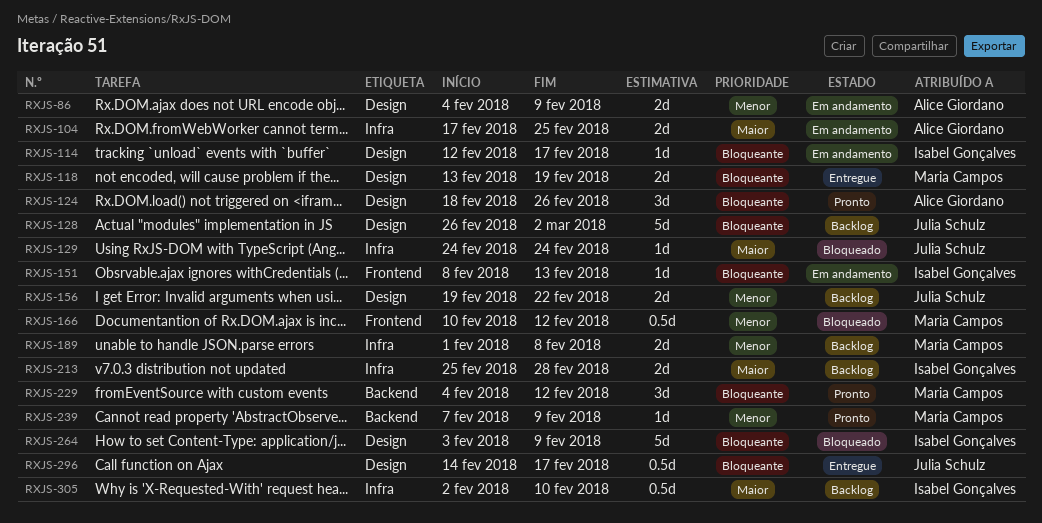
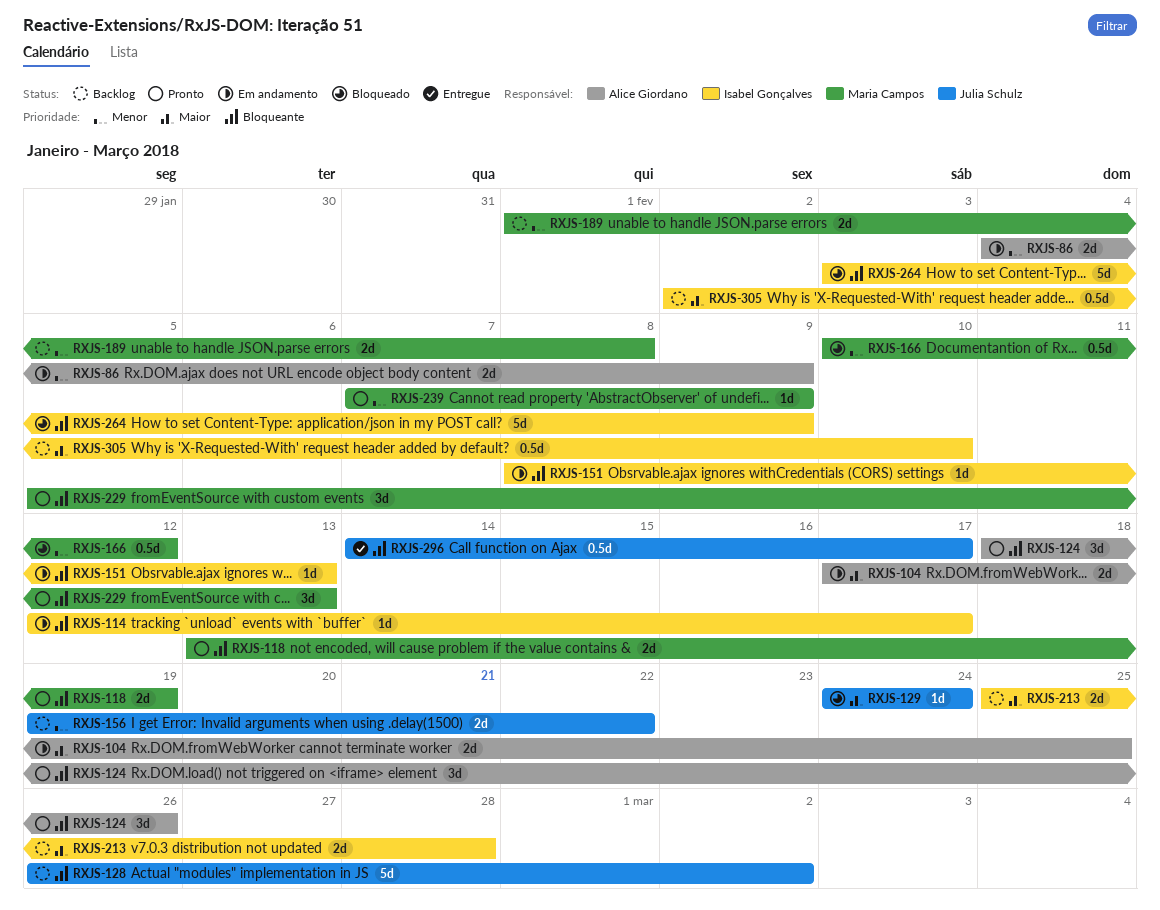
RXJS-118, status: Entregue -> Pronto
RXJS-229, start: Feb 4 -> Feb 5
RXJS-229, due: Feb 12 -> Feb 13

